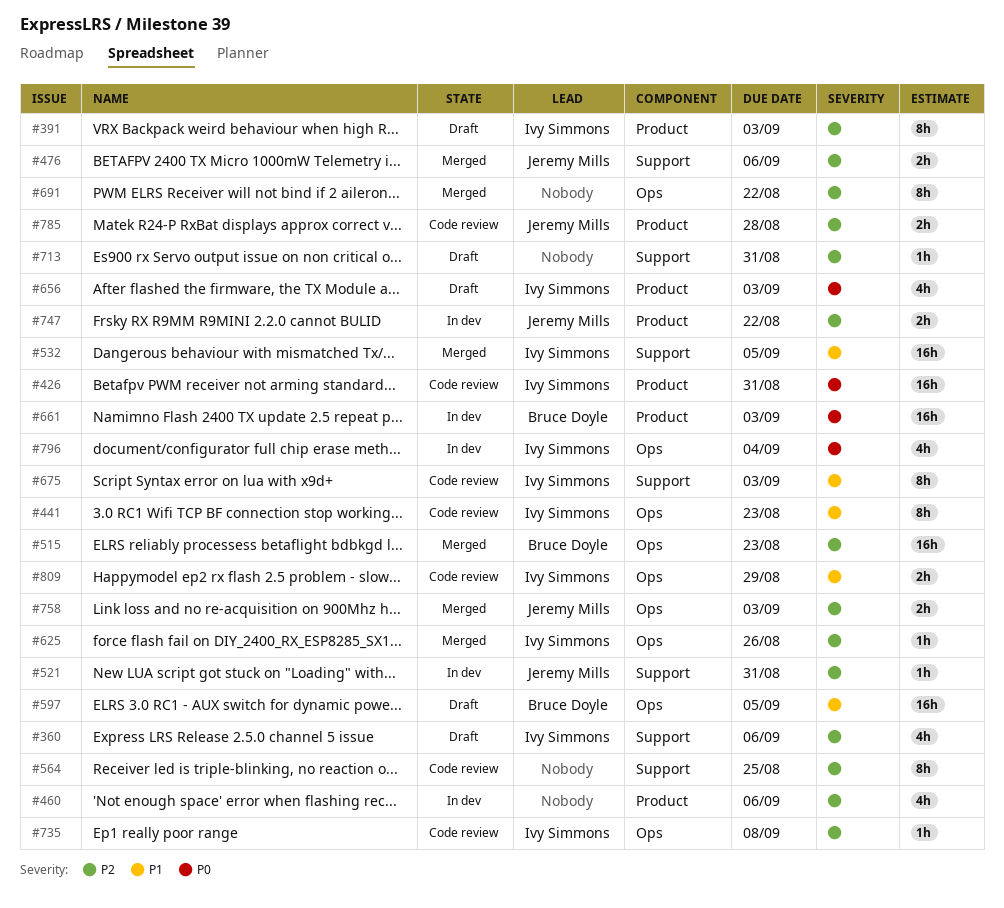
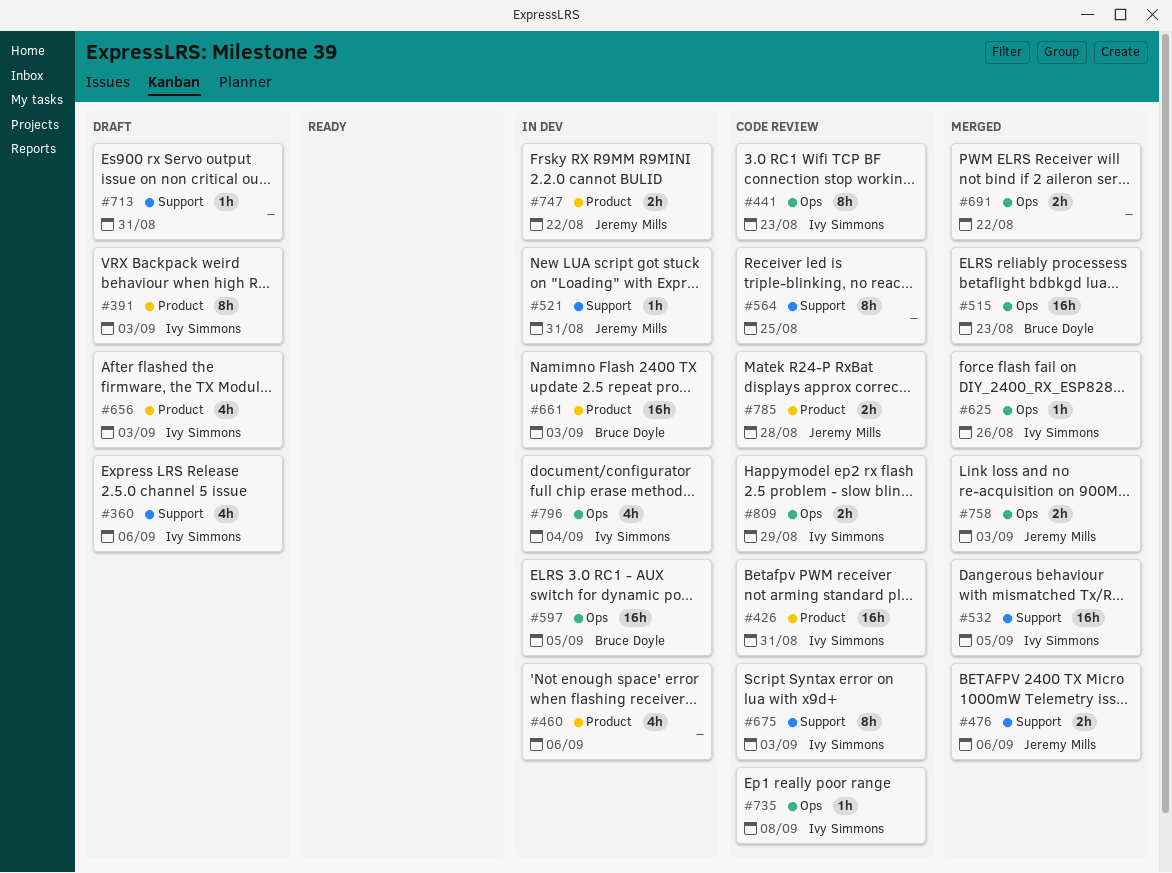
#597, status: Draft -> In dev
#691, estimate: 8h -> 2h

